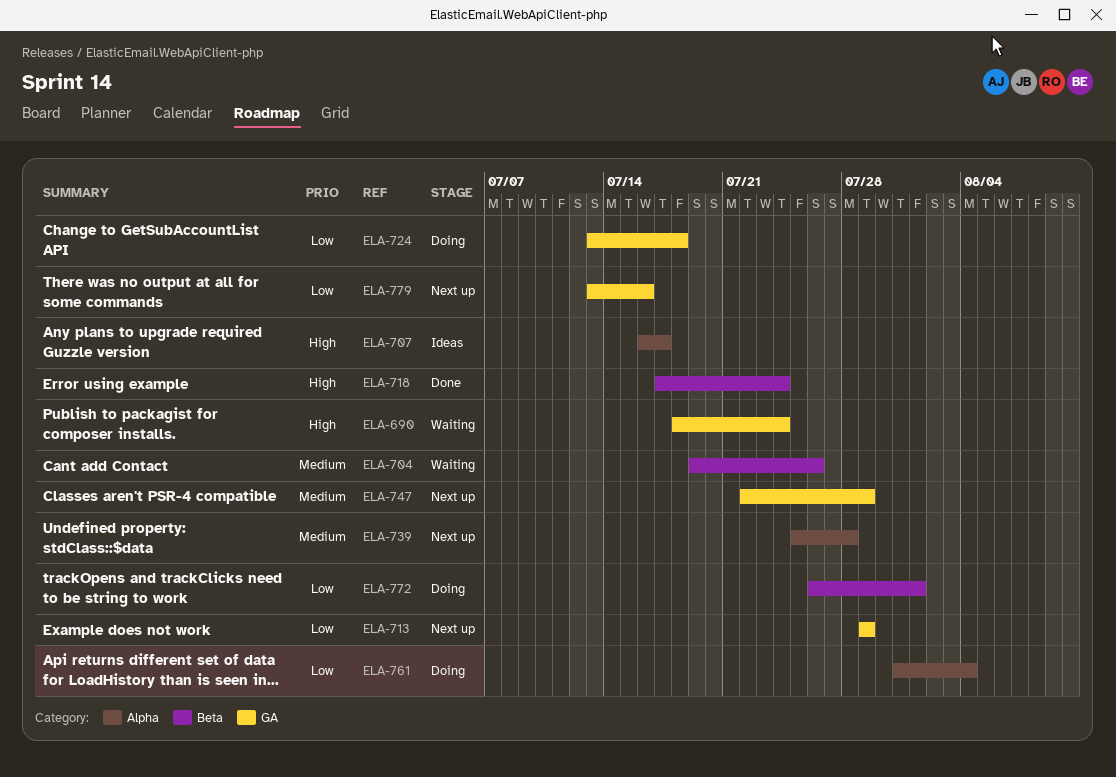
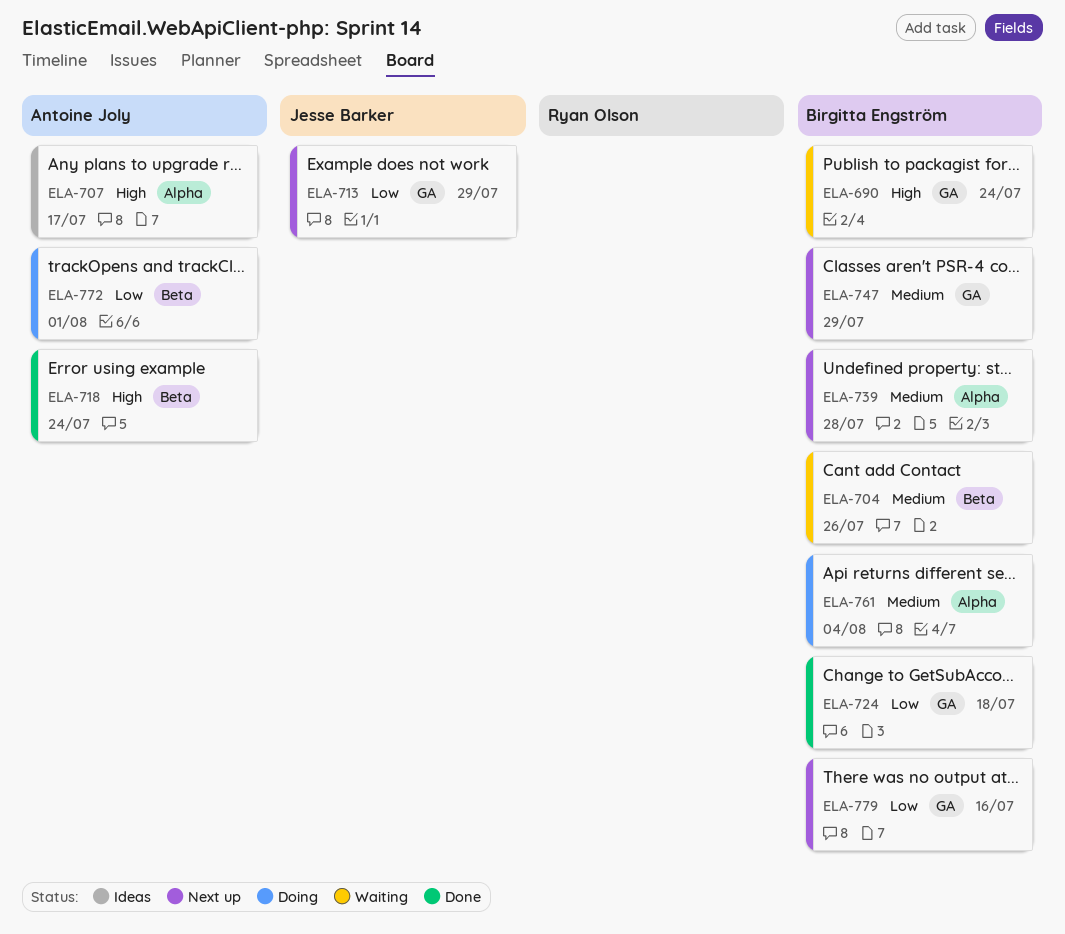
ELA-724, status: Doing -> Done
ELA-761, priority: Low -> Medium

